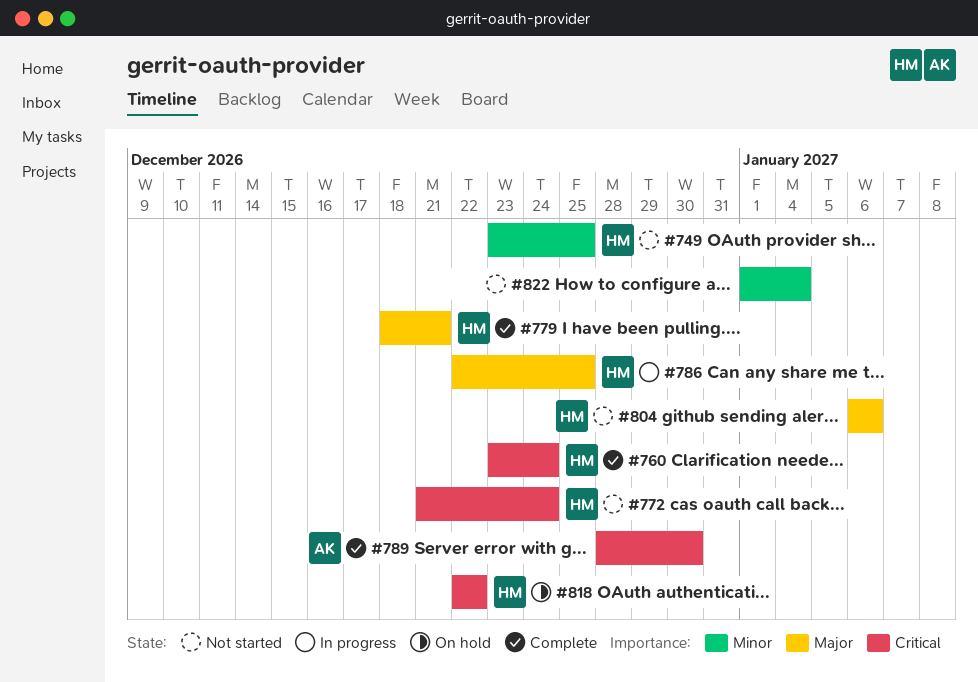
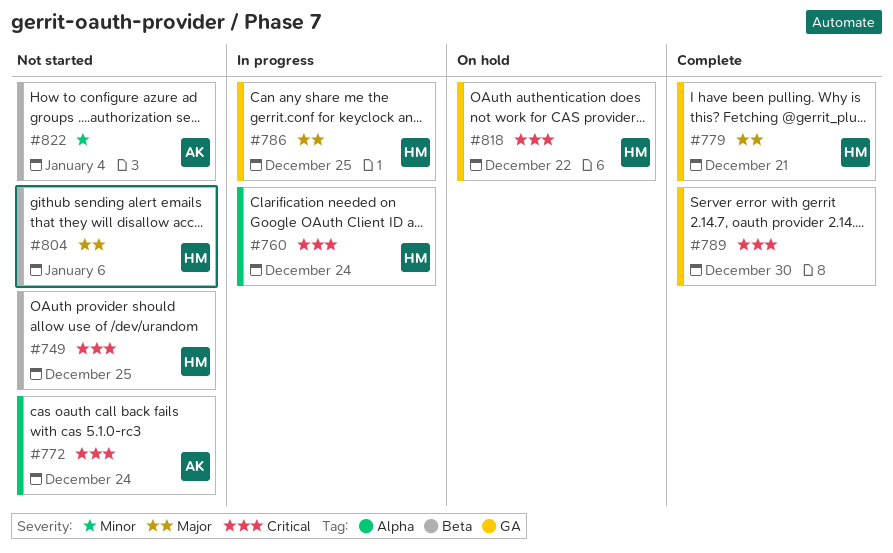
#749, priority: Minor -> Critical
#760, status: Complete -> In progress
#772, owner: HM -> AK
#789, owner: AK -> none
#822, owner: none -> AK

